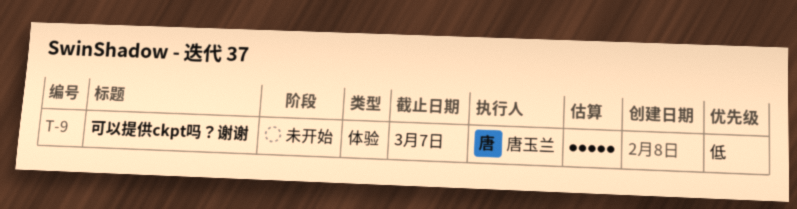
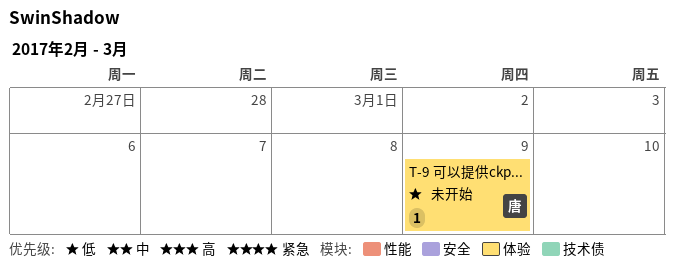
T-9, estimate: 5 -> 1
T-9, due: Mar 7 -> Mar 9

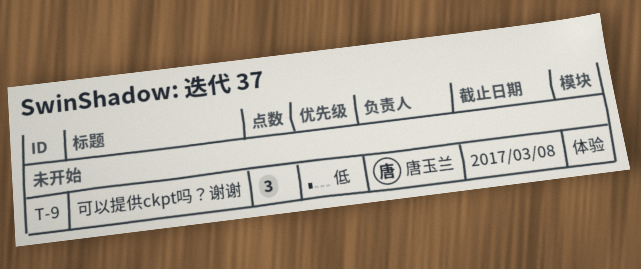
T-9, estimate: 1 -> 3
T-9, due: Mar 9 -> Mar 8

